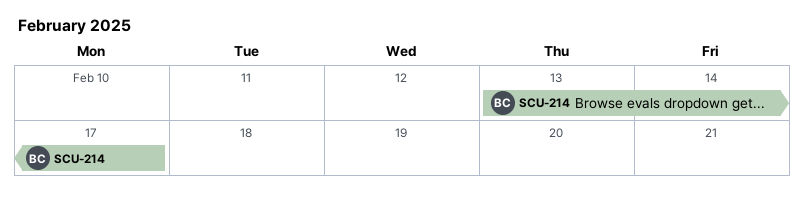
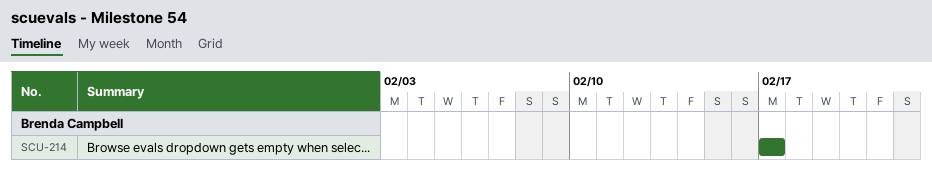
SCU-214, start: Feb 13 -> Feb 17

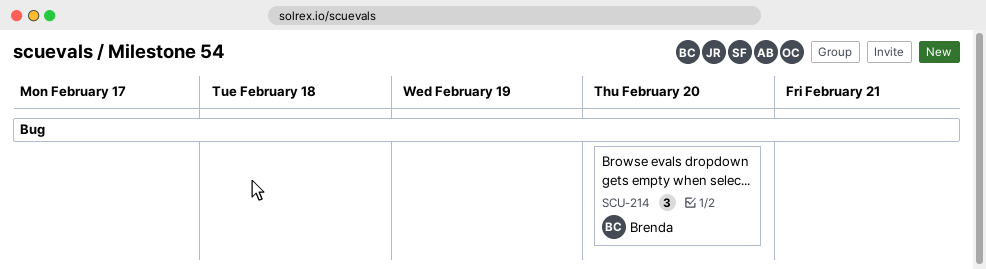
SCU-214, due: Feb 17 -> Feb 20

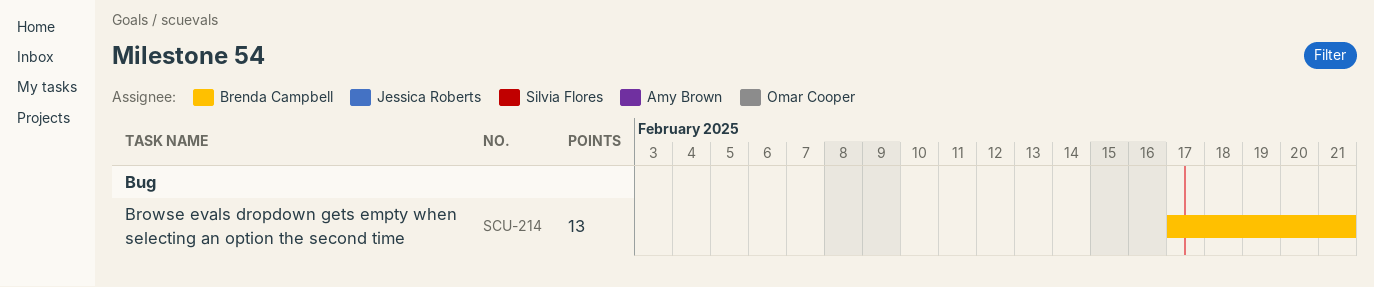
SCU-214, estimate: 3 -> 13
SCU-214, due: Feb 20 -> Feb 21

